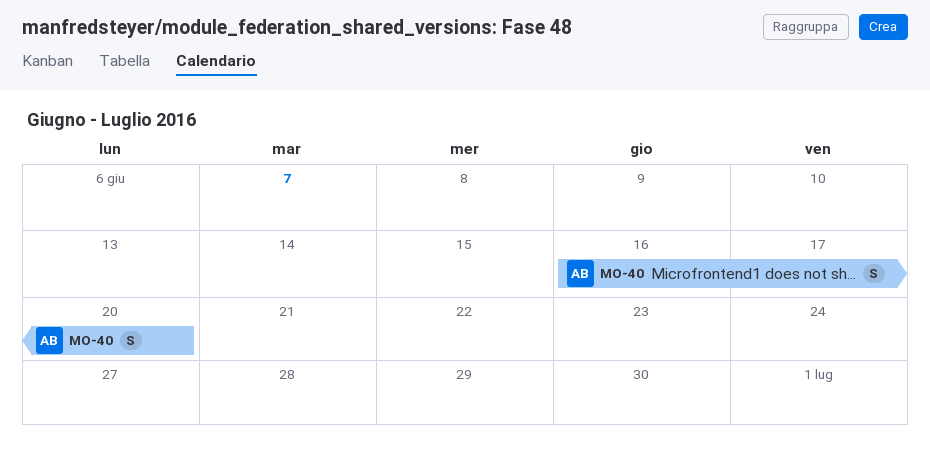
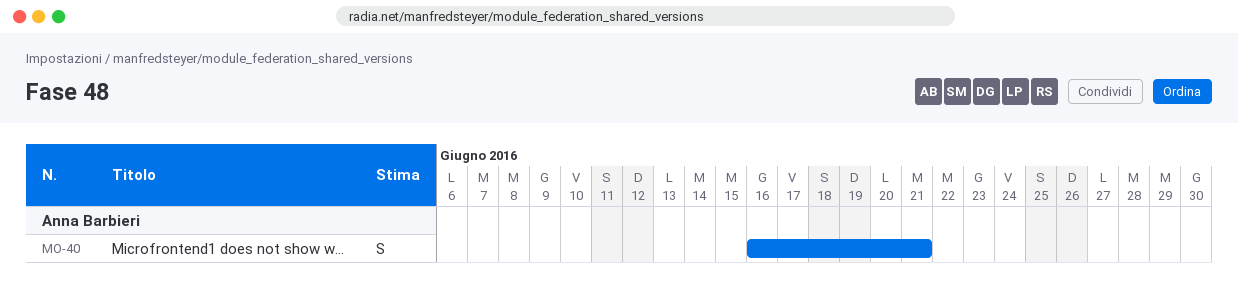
MO-40, due: Jun 20 -> Jun 21

